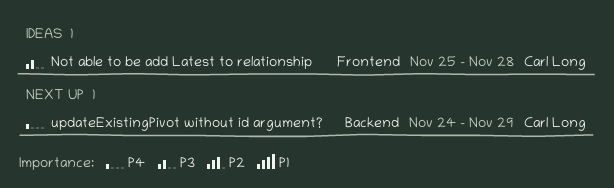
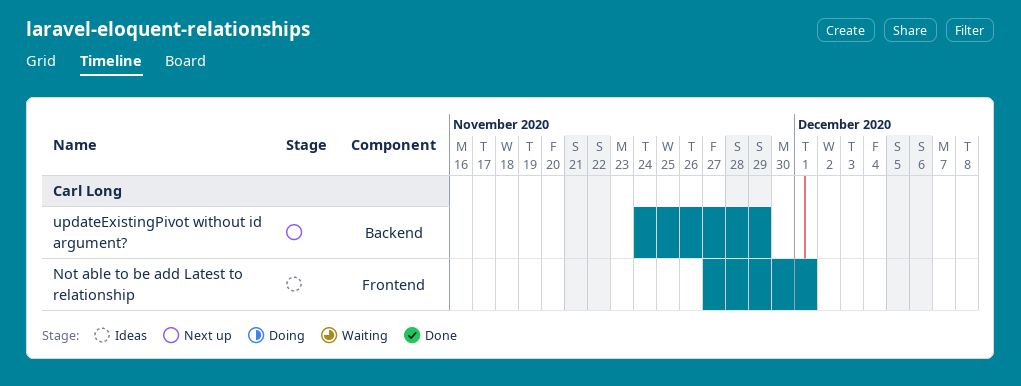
Not able to be add Latest to relationship, start: Nov 25 -> Nov 27
Not able to be add Latest to relationship, due: Nov 28 -> Dec 1

